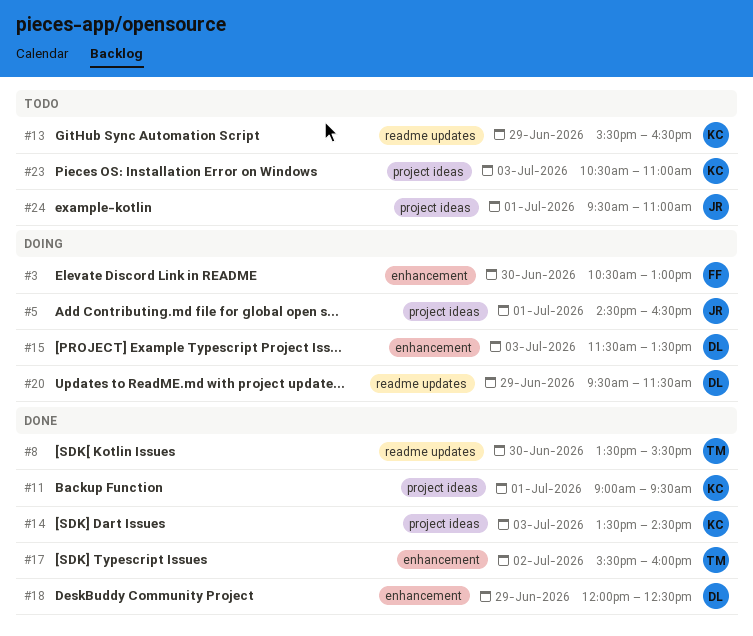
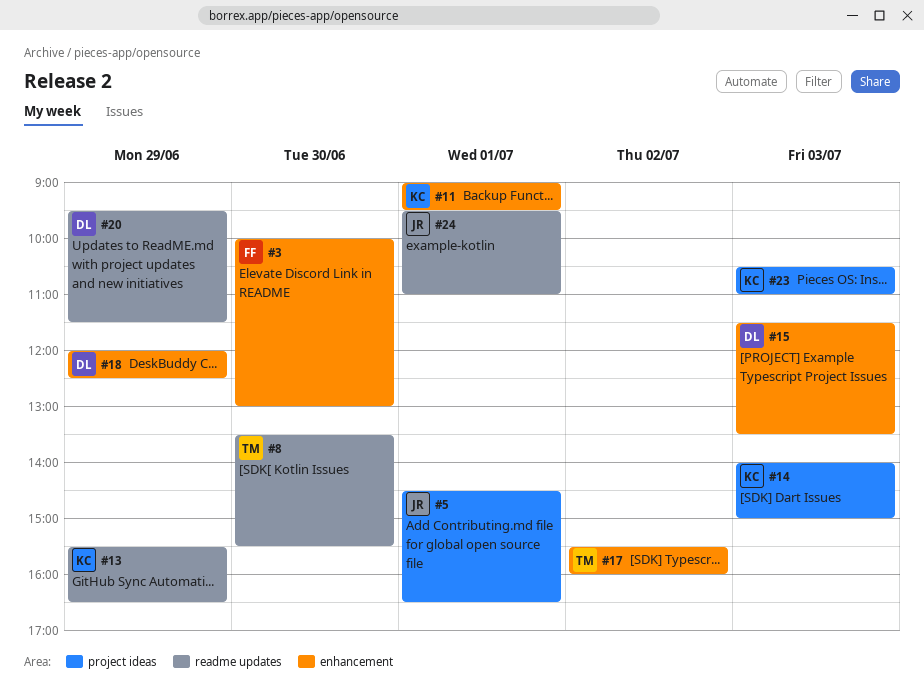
#3, begins: 10:30 -> 10:00
#11, label: project ideas -> enhancement
#14, begins: 13:30 -> 14:00
#14, ends: 14:30 -> 15:00
#24, label: project ideas -> readme updates

